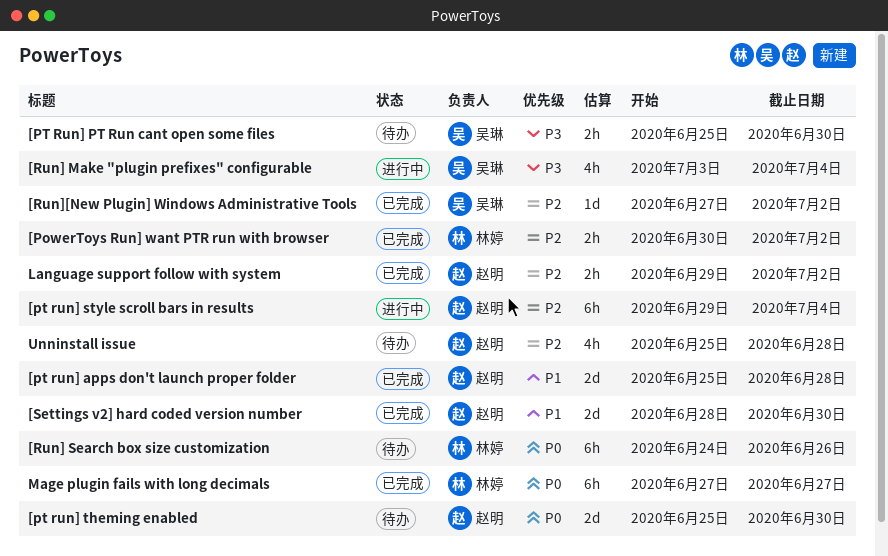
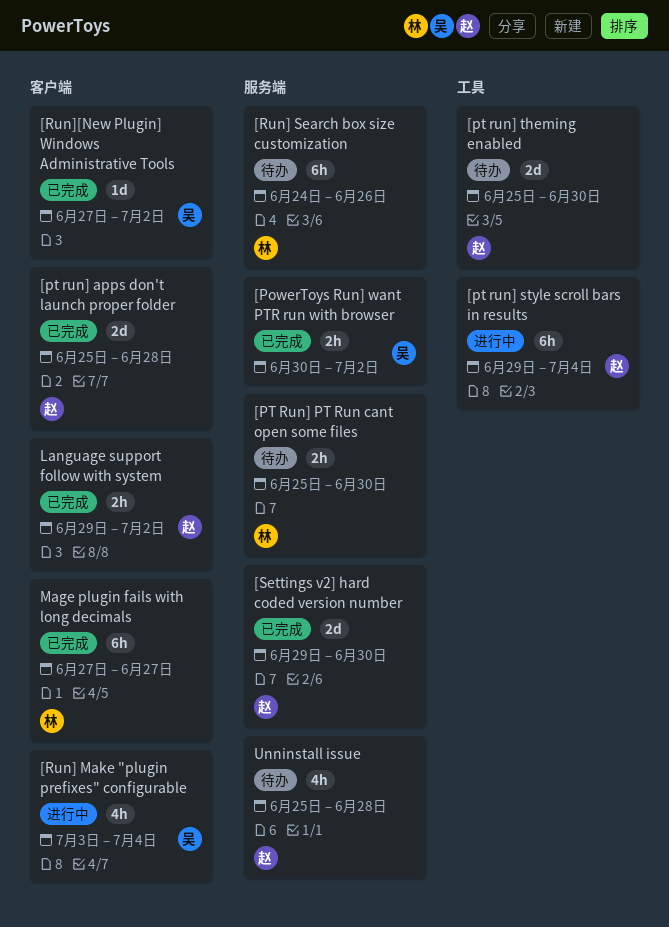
[PowerToys Run] want PTR run with browser, owner: 林婷 -> 吴琳
[PT Run] PT Run cant open some files, owner: 吴琳 -> 林婷
[Settings v2] hard coded version number, start: Jun 28 -> Jun 29

